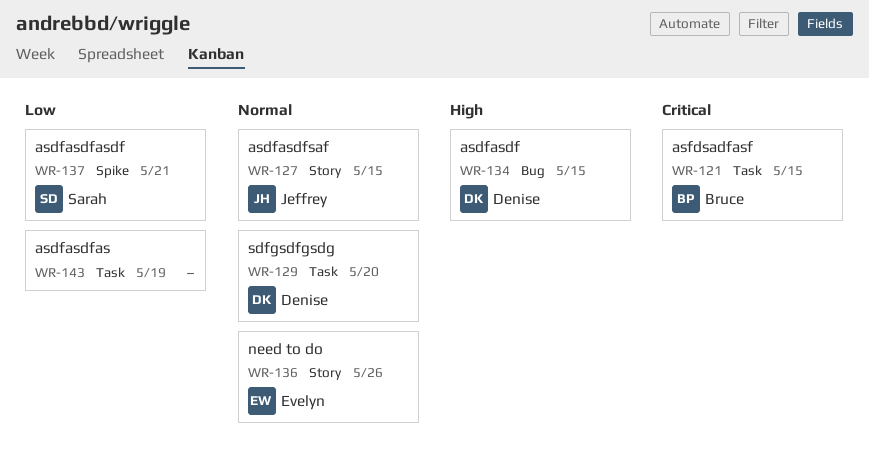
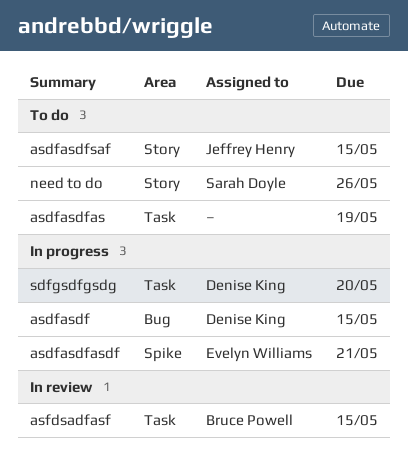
asdfasdfasdf, owner: Sarah Doyle -> Evelyn Williams
need to do, owner: Evelyn Williams -> Sarah Doyle

